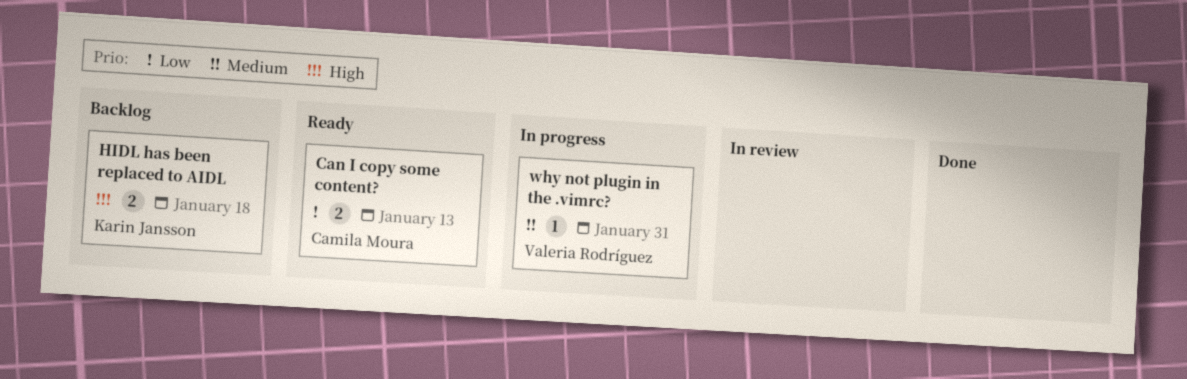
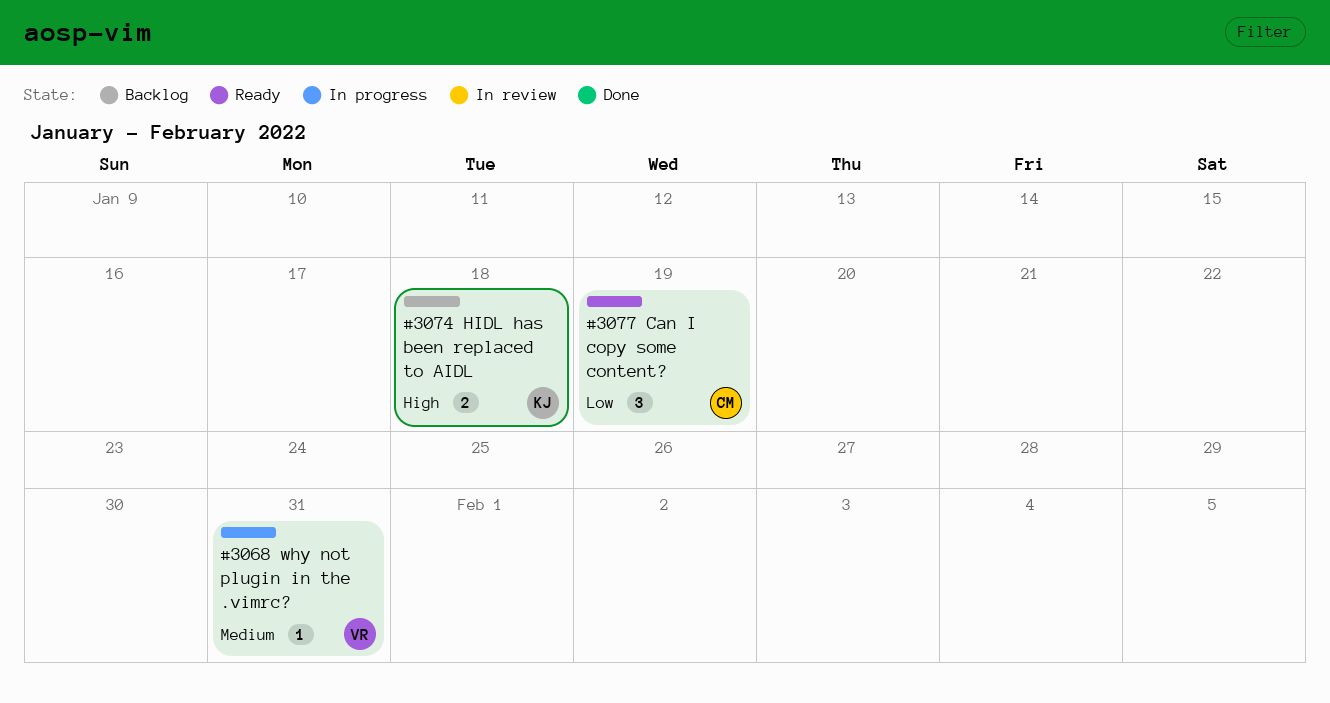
Can I copy some content?, estimate: 2 -> 3
Can I copy some content?, due: Jan 13 -> Jan 19

